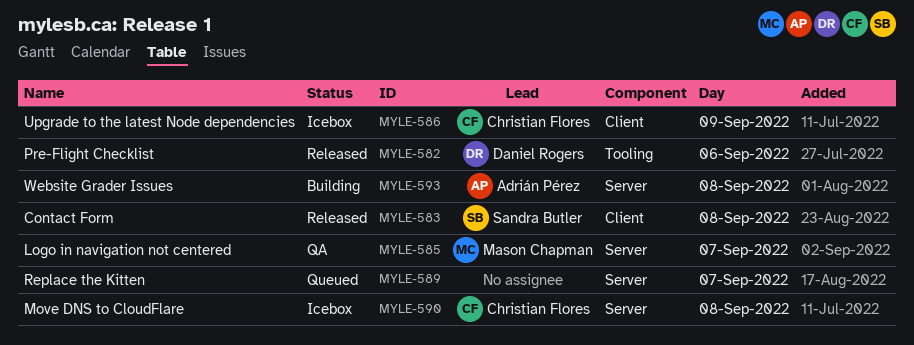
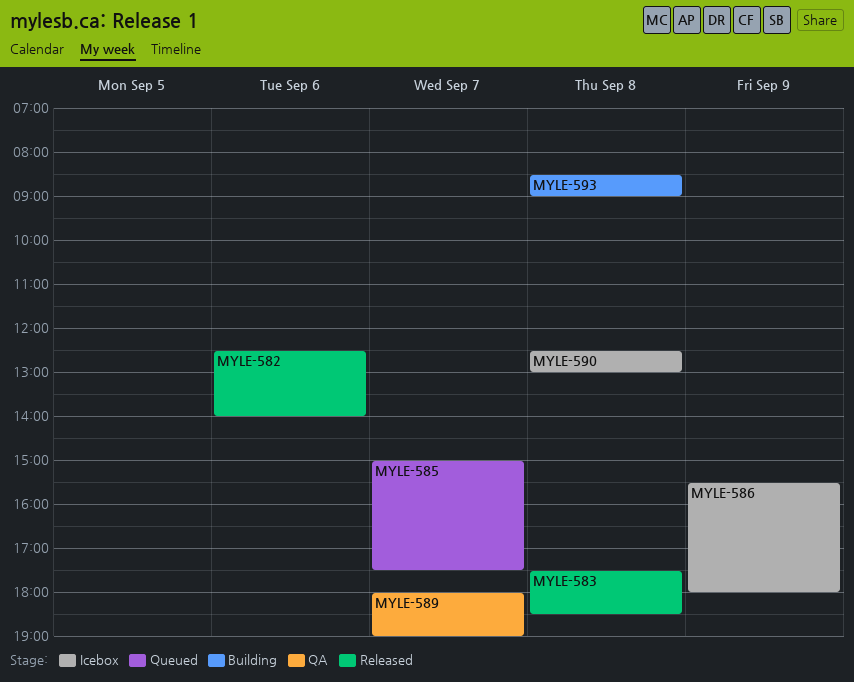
MYLE-585, status: QA -> Queued
MYLE-589, status: Queued -> QA

